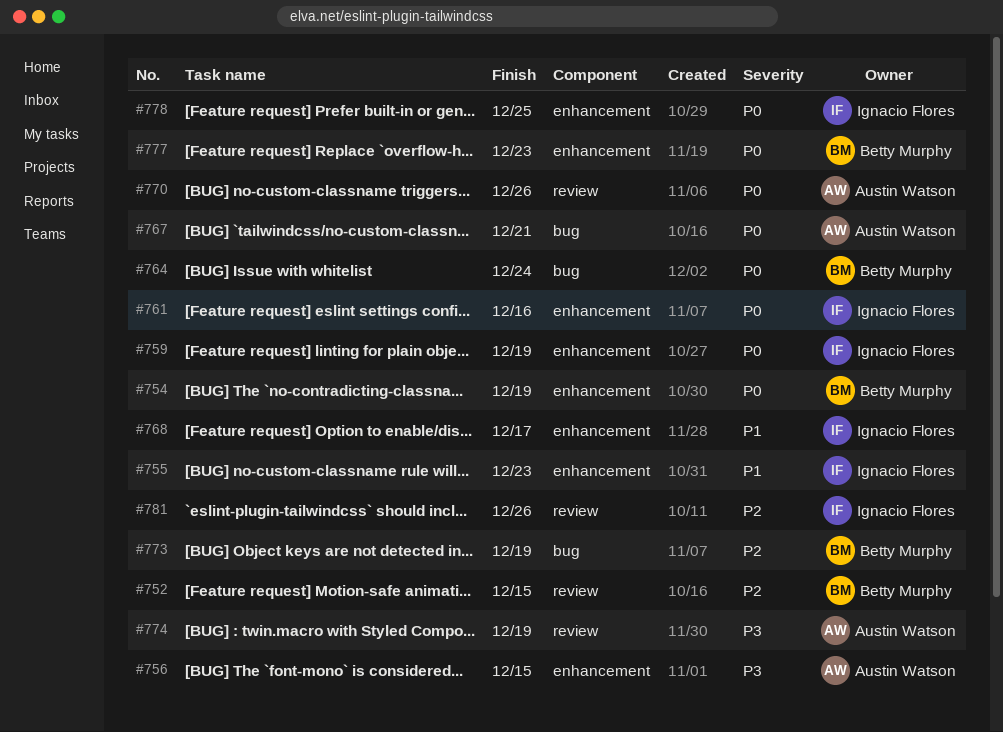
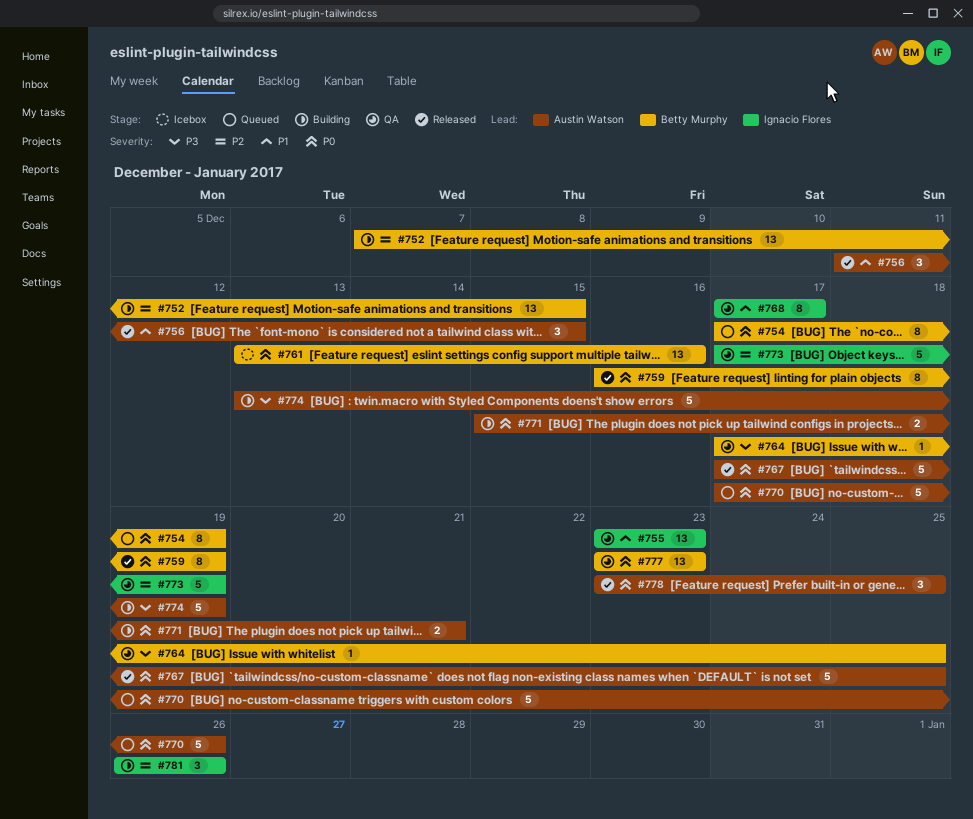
#756, priority: P3 -> P1
#759, owner: Ignacio Flores -> Betty Murphy
#761, owner: Ignacio Flores -> Betty Murphy
#764, priority: P0 -> P3
#764, due: Dec 24 -> Dec 25
#767, due: Dec 21 -> Dec 25
#771: none -> present
#773, owner: Betty Murphy -> Ignacio Flores
#778, owner: Ignacio Flores -> Austin Watson

